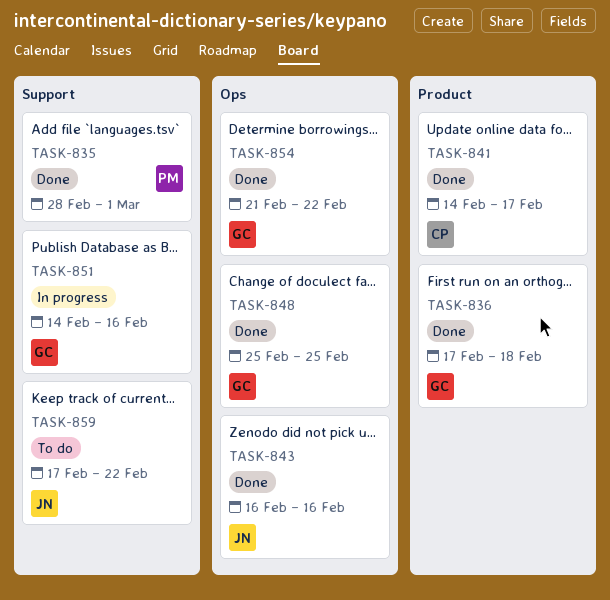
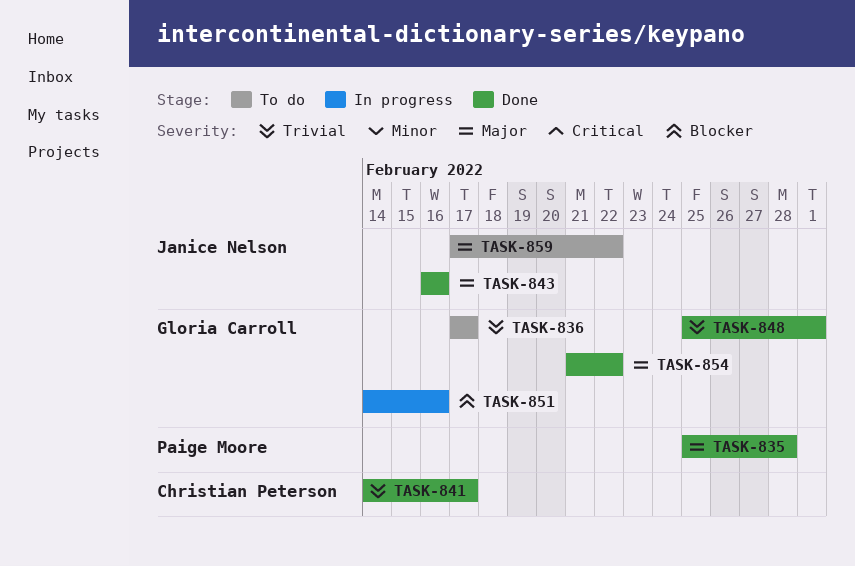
TASK-835, start: Feb 28 -> Feb 25
TASK-835, due: Mar 1 -> Feb 28
TASK-836, status: Done -> To do
TASK-836, due: Feb 18 -> Feb 17
TASK-848, due: Feb 25 -> Mar 1

